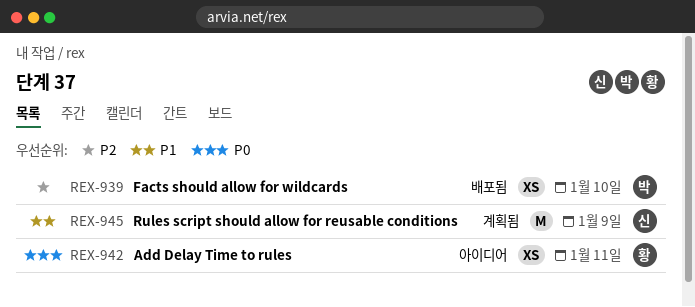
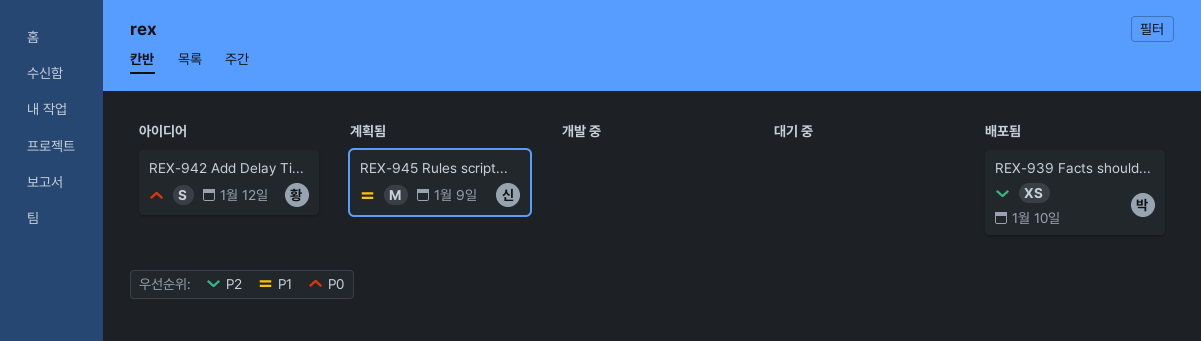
REX-942, estimate: XS -> S
REX-942, due: Jan 11 -> Jan 12

